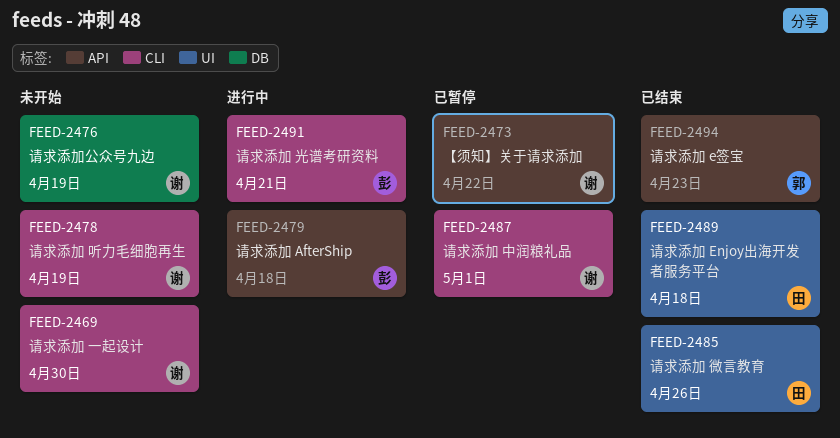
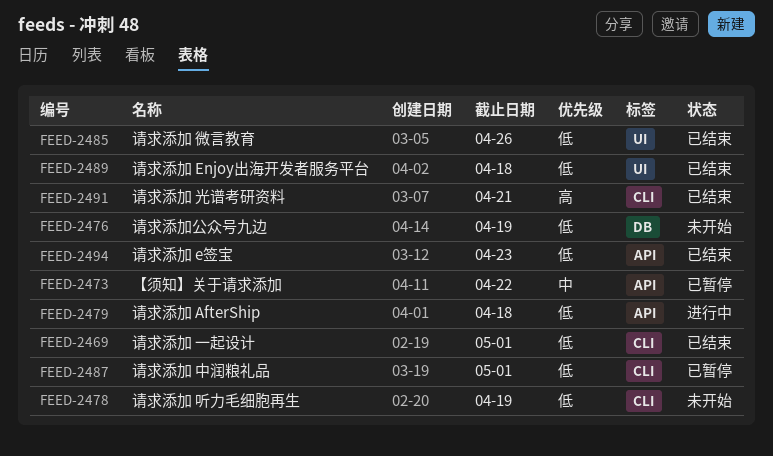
FEED-2469, status: 未开始 -> 已结束
FEED-2469, due: Apr 30 -> May 1
FEED-2491, status: 进行中 -> 已结束

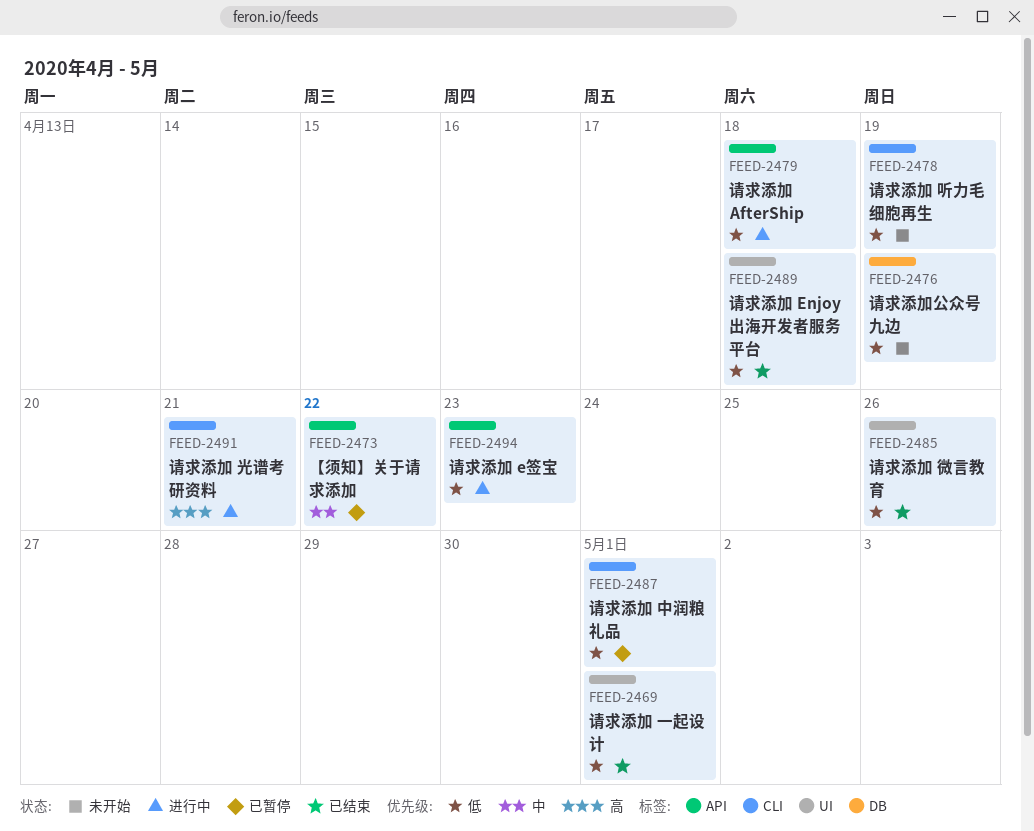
FEED-2469, label: CLI -> UI
FEED-2491, status: 已结束 -> 进行中
FEED-2494, status: 已结束 -> 进行中

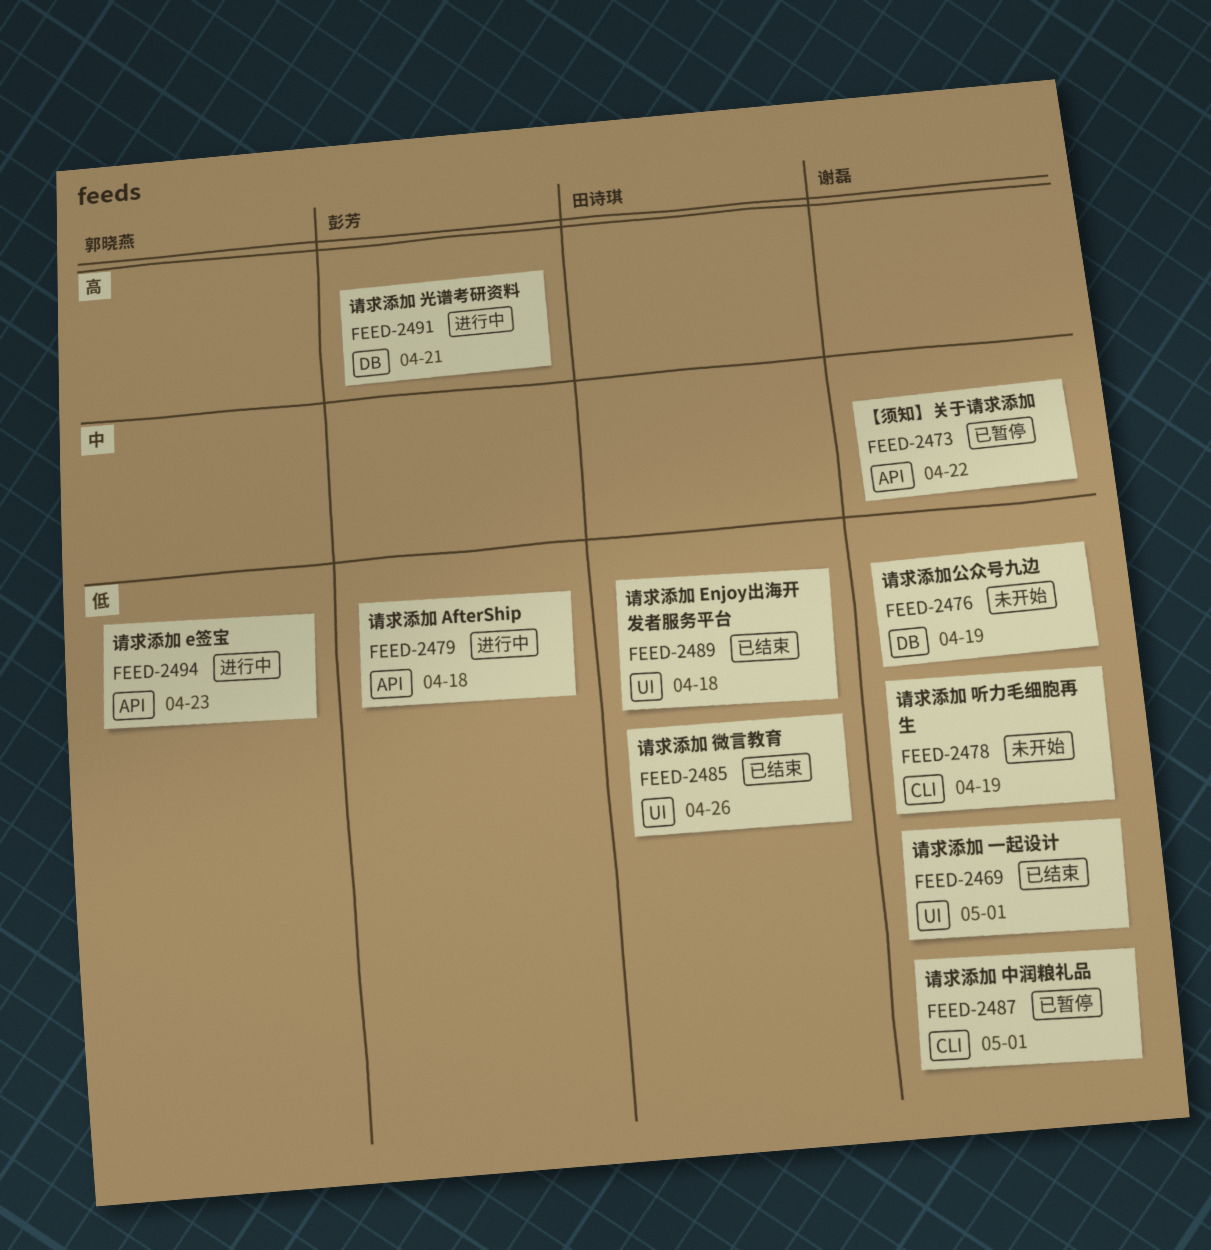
FEED-2491, label: CLI -> DB

